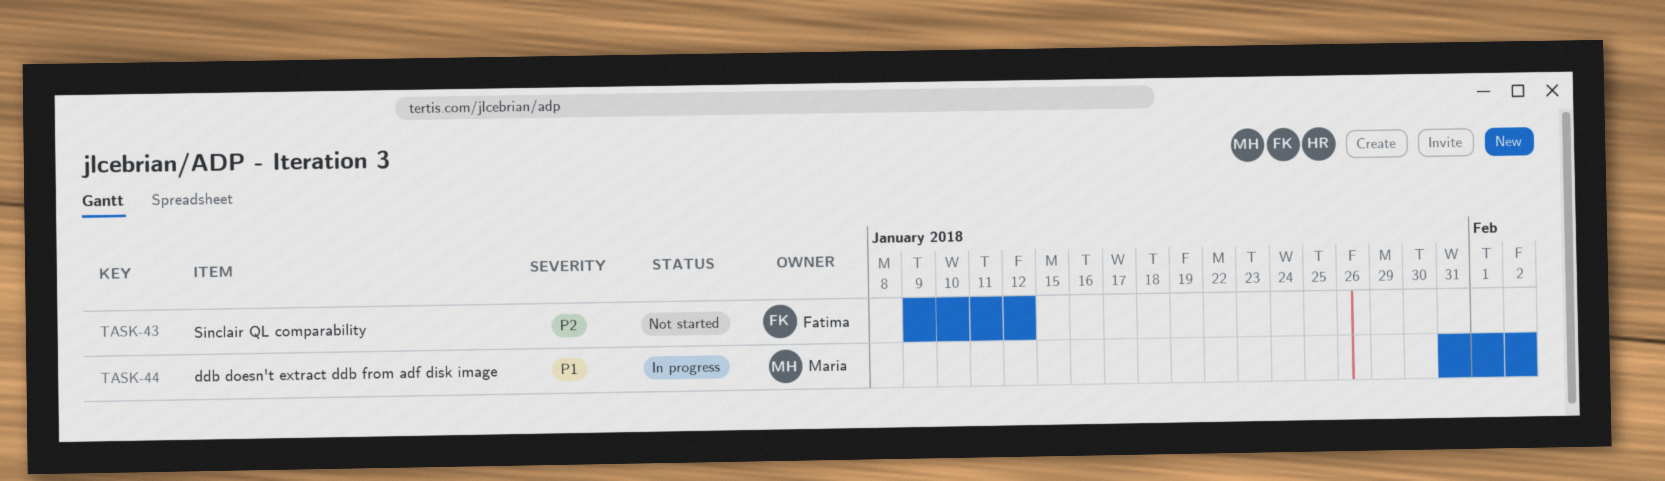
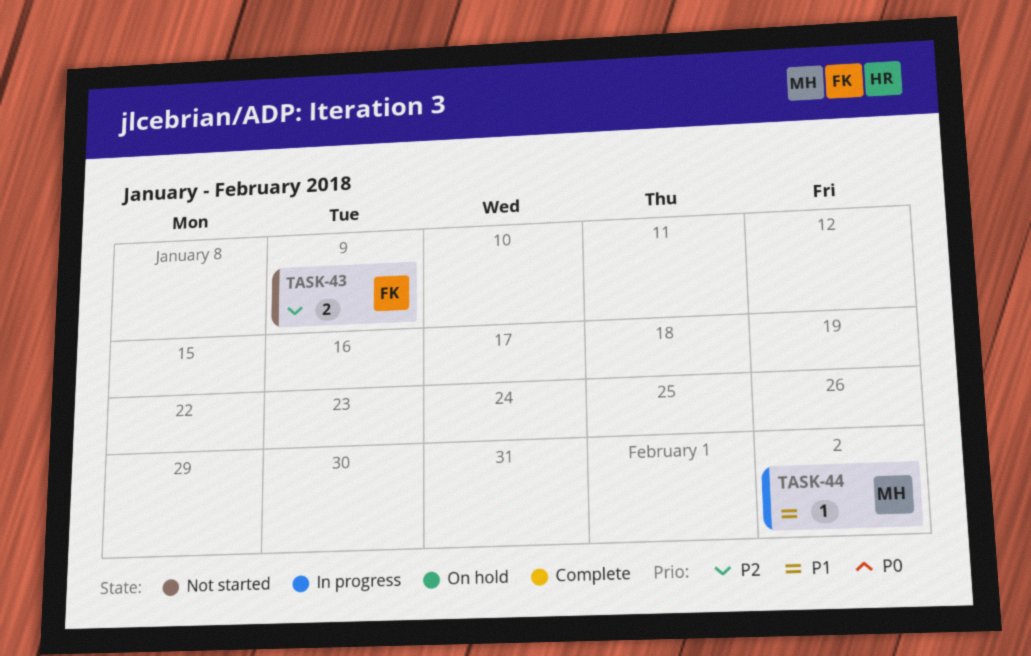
TASK-43, due: Jan 12 -> Jan 9

